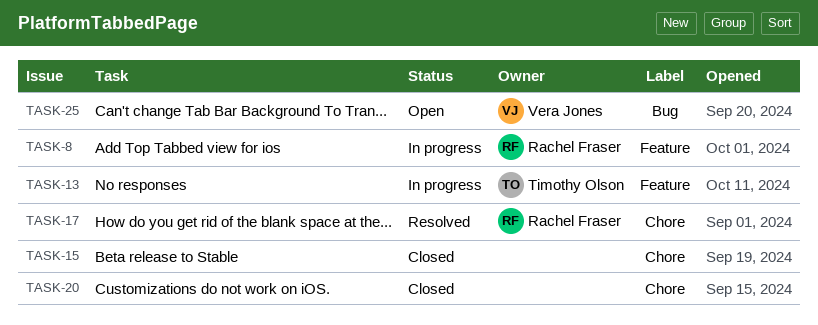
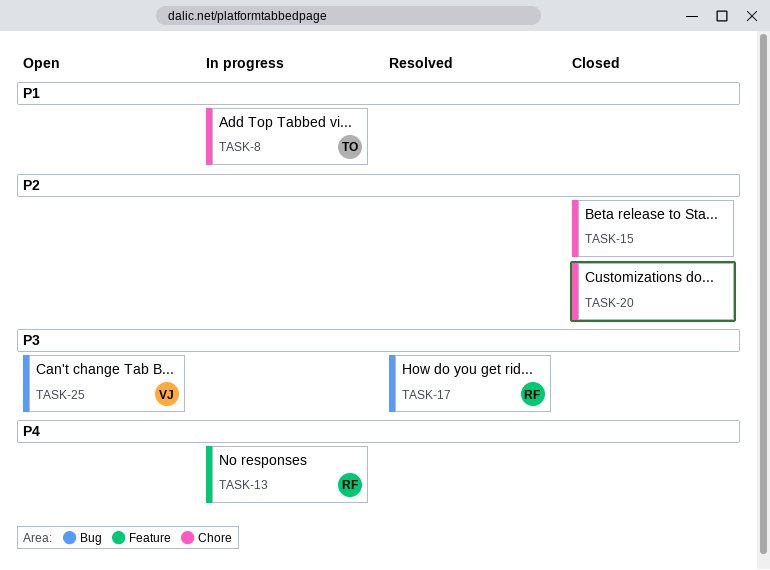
TASK-8, owner: Rachel Fraser -> Timothy Olson
TASK-8, label: Feature -> Chore
TASK-13, owner: Timothy Olson -> Rachel Fraser
TASK-17, label: Chore -> Bug

